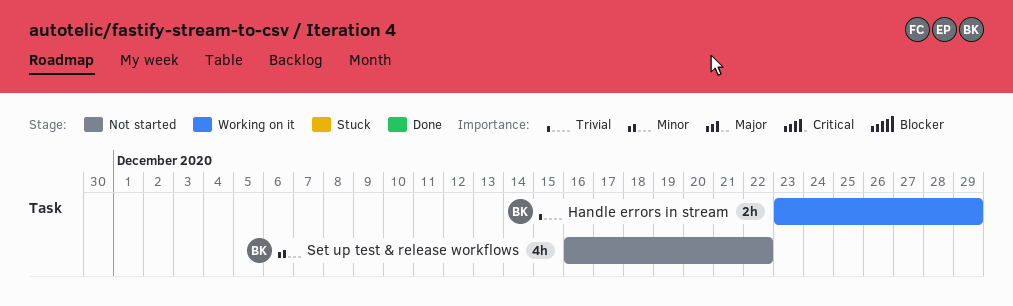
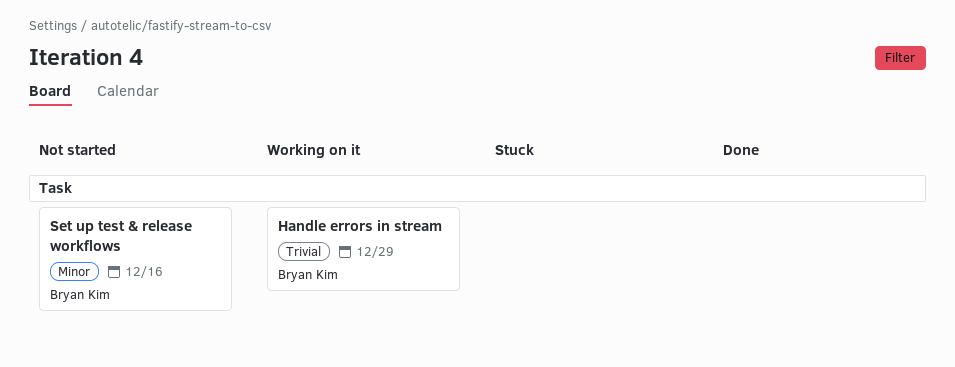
Set up test & release workflows, due: Dec 22 -> Dec 16

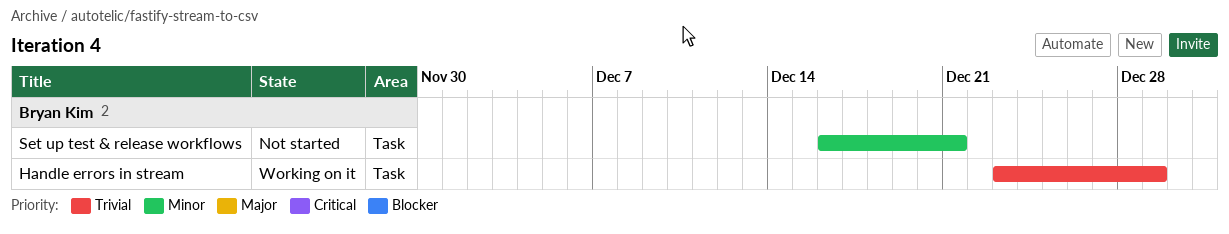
Set up test & release workflows, due: Dec 16 -> Dec 21

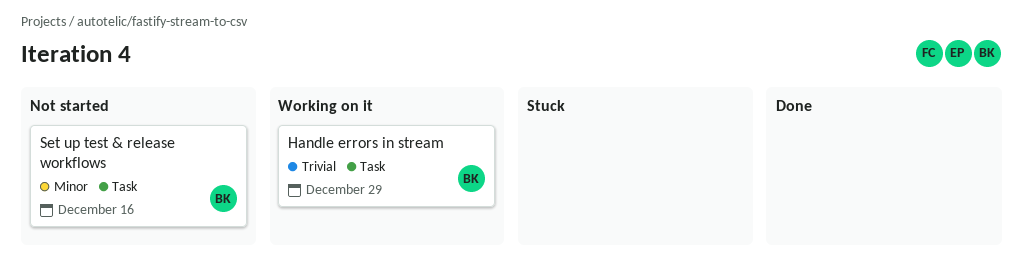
Set up test & release workflows, due: Dec 21 -> Dec 16

